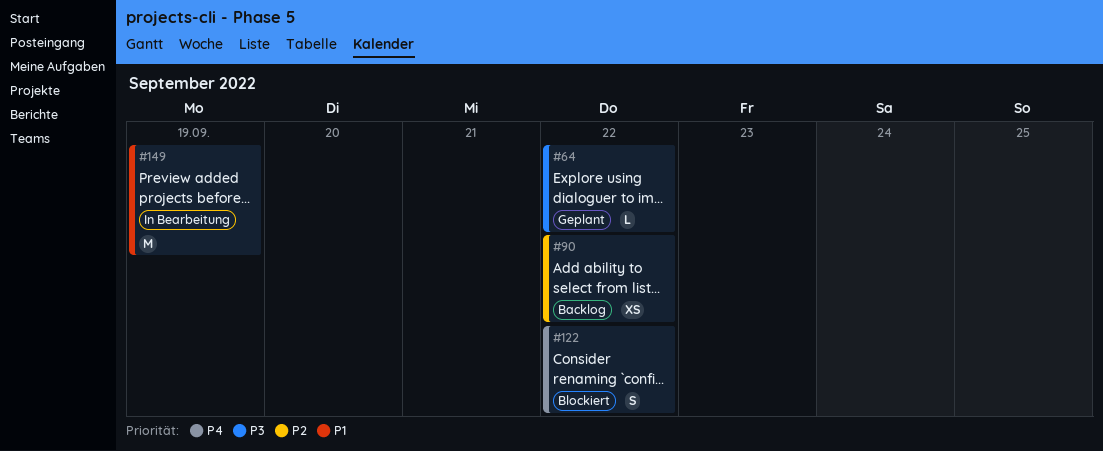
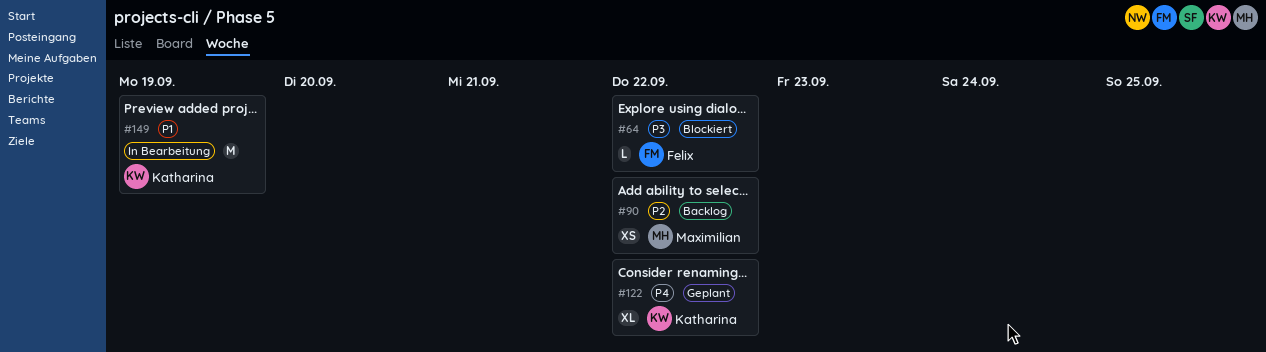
#64, status: Geplant -> Blockiert
#122, status: Blockiert -> Geplant
#122, estimate: S -> XL

